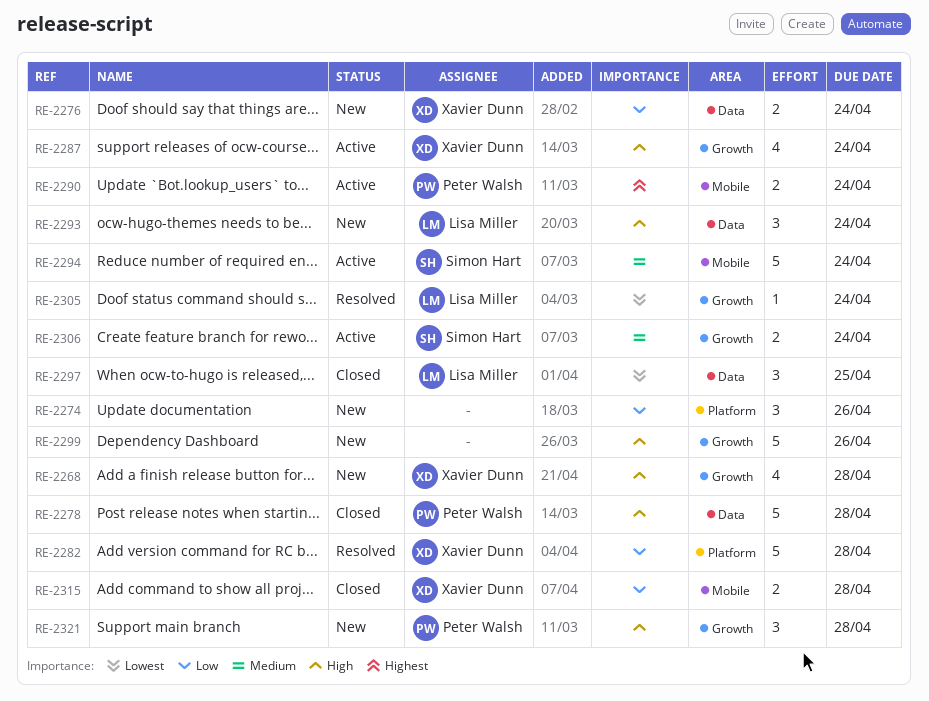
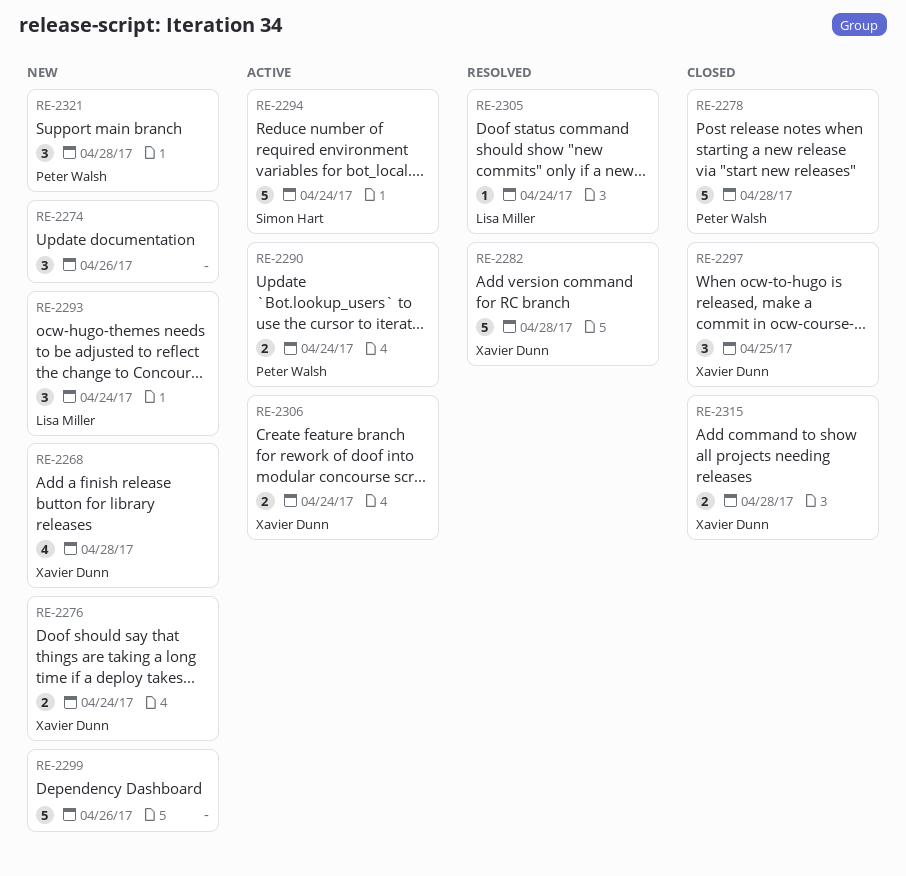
RE-2287: present -> none
RE-2297, owner: Lisa Miller -> Xavier Dunn
RE-2306, owner: Simon Hart -> Xavier Dunn

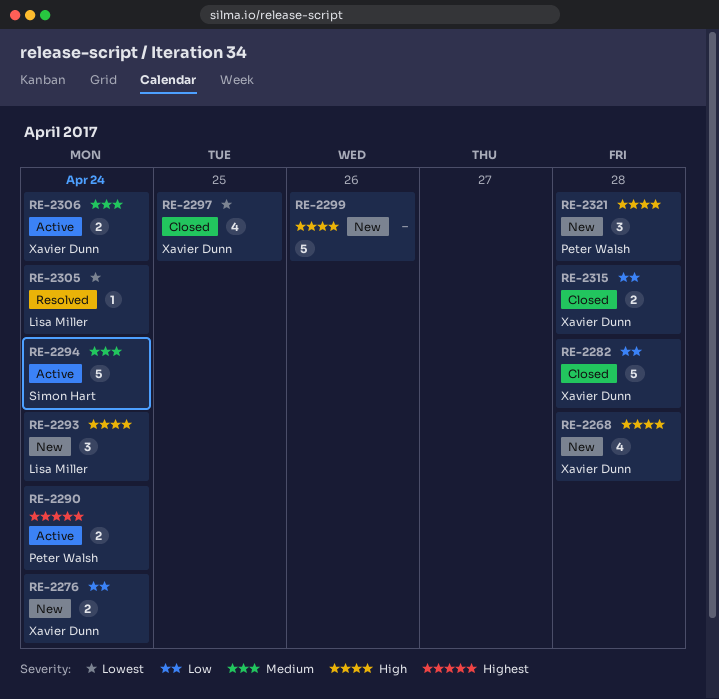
RE-2274: present -> none
RE-2278: present -> none
RE-2282, status: Resolved -> Closed
RE-2297, estimate: 3 -> 4

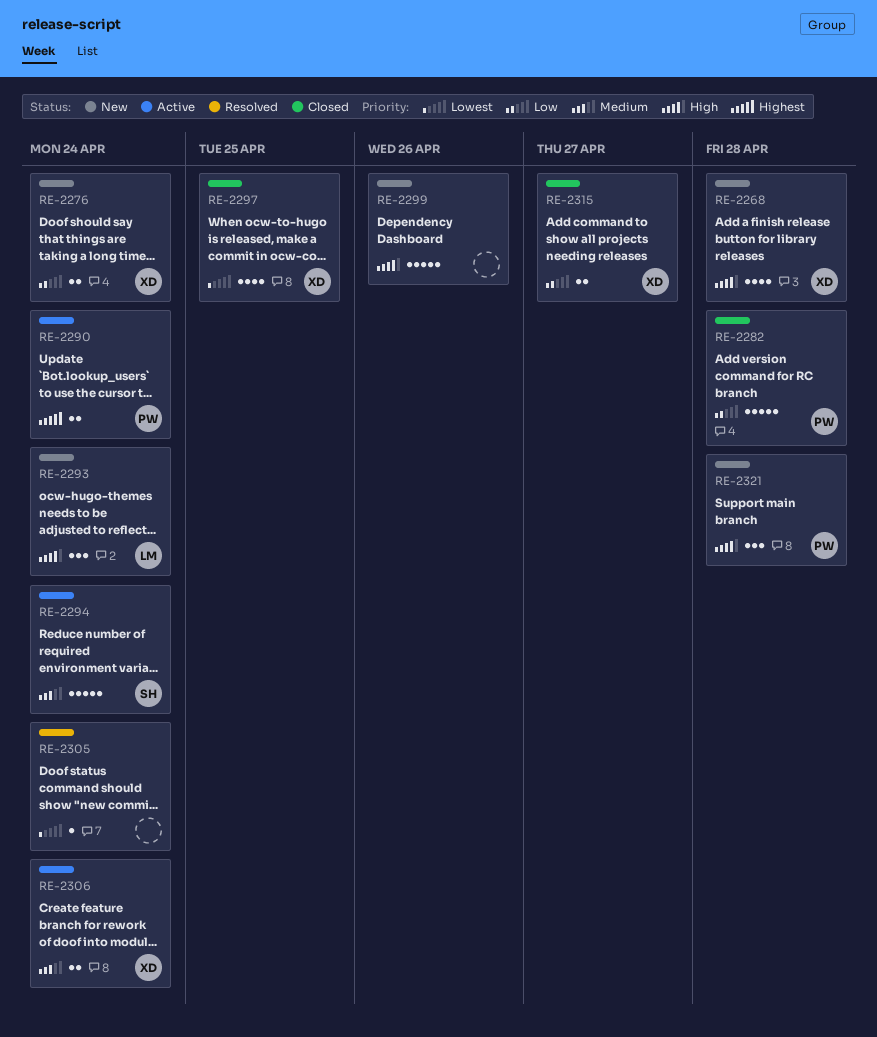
RE-2282, owner: Xavier Dunn -> Peter Walsh
RE-2305, owner: Lisa Miller -> none
RE-2315, due: Apr 28 -> Apr 27

